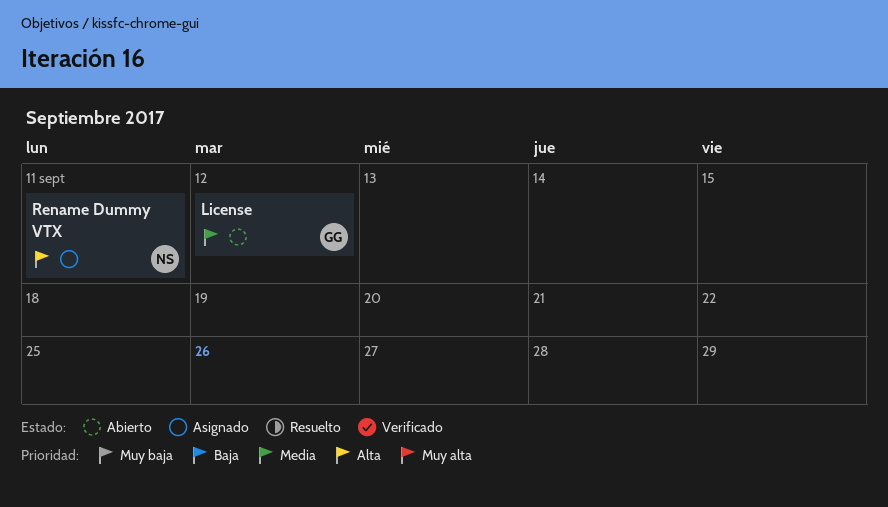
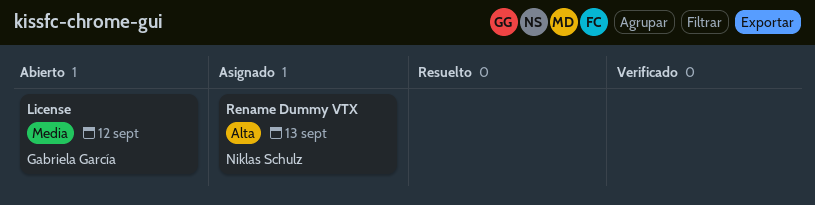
Rename Dummy VTX, due: Sep 11 -> Sep 13

